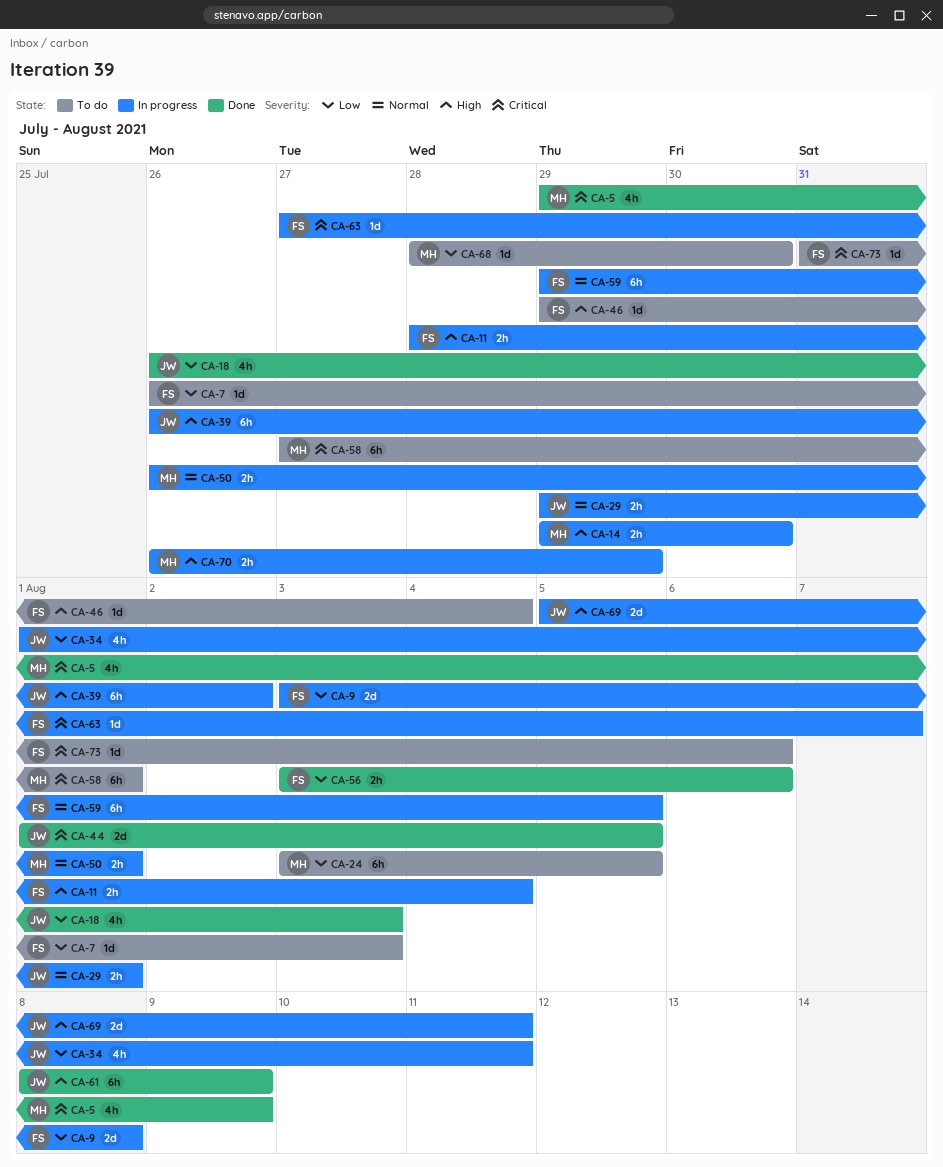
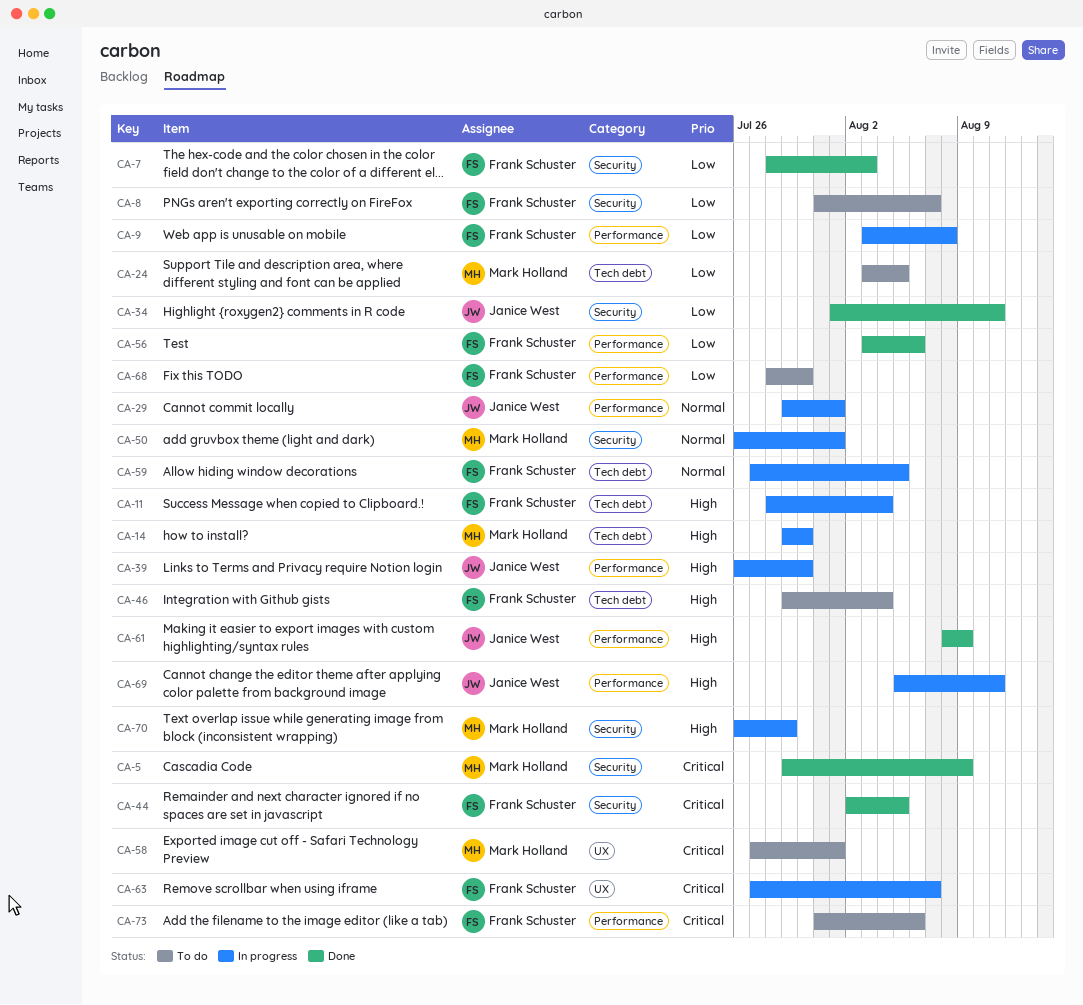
CA-7, status: To do -> Done
CA-7, start: Jul 26 -> Jul 28
CA-8: none -> present
CA-18: present -> none
CA-34, status: In progress -> Done
CA-39, due: Aug 2 -> Jul 30
CA-44, owner: Janice West -> Frank Schuster
CA-44, start: Aug 1 -> Aug 2
CA-59, start: Jul 29 -> Jul 27
CA-68, owner: Mark Holland -> Frank Schuster

